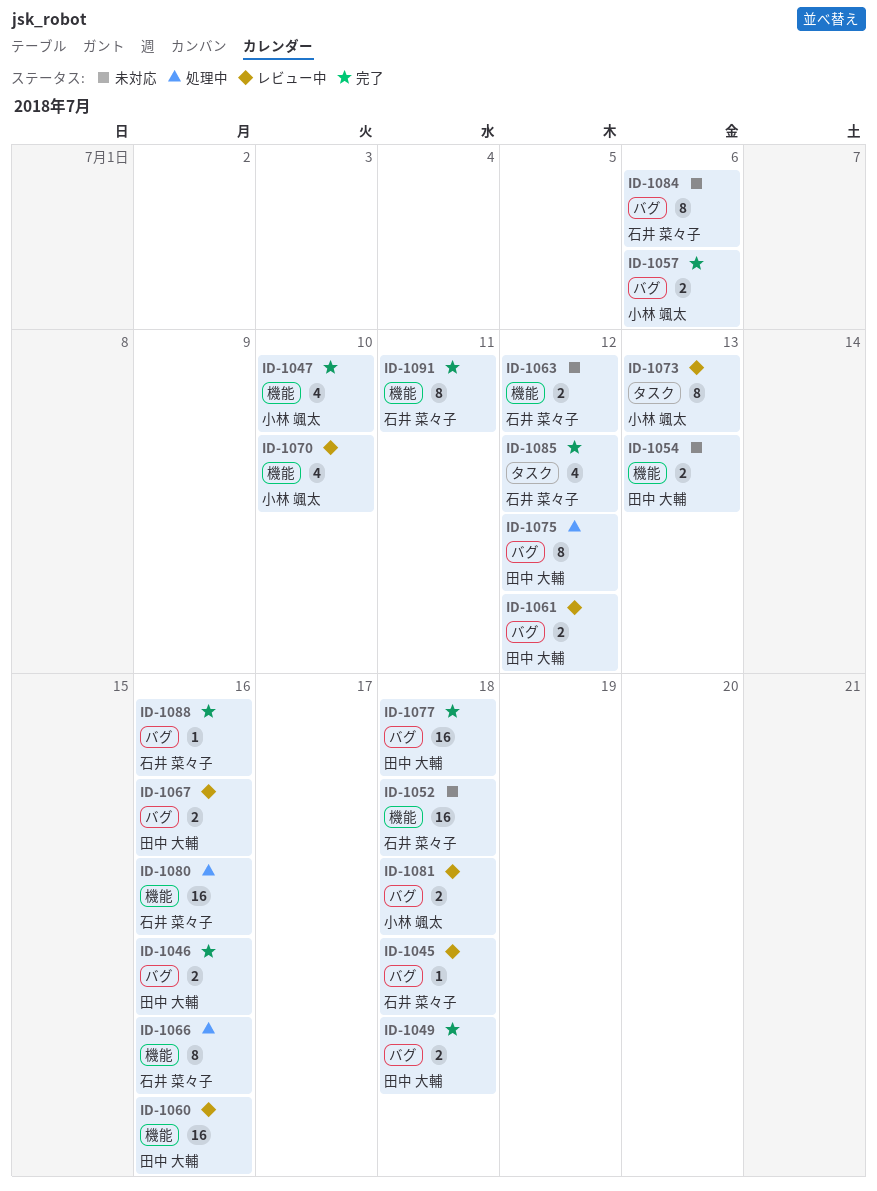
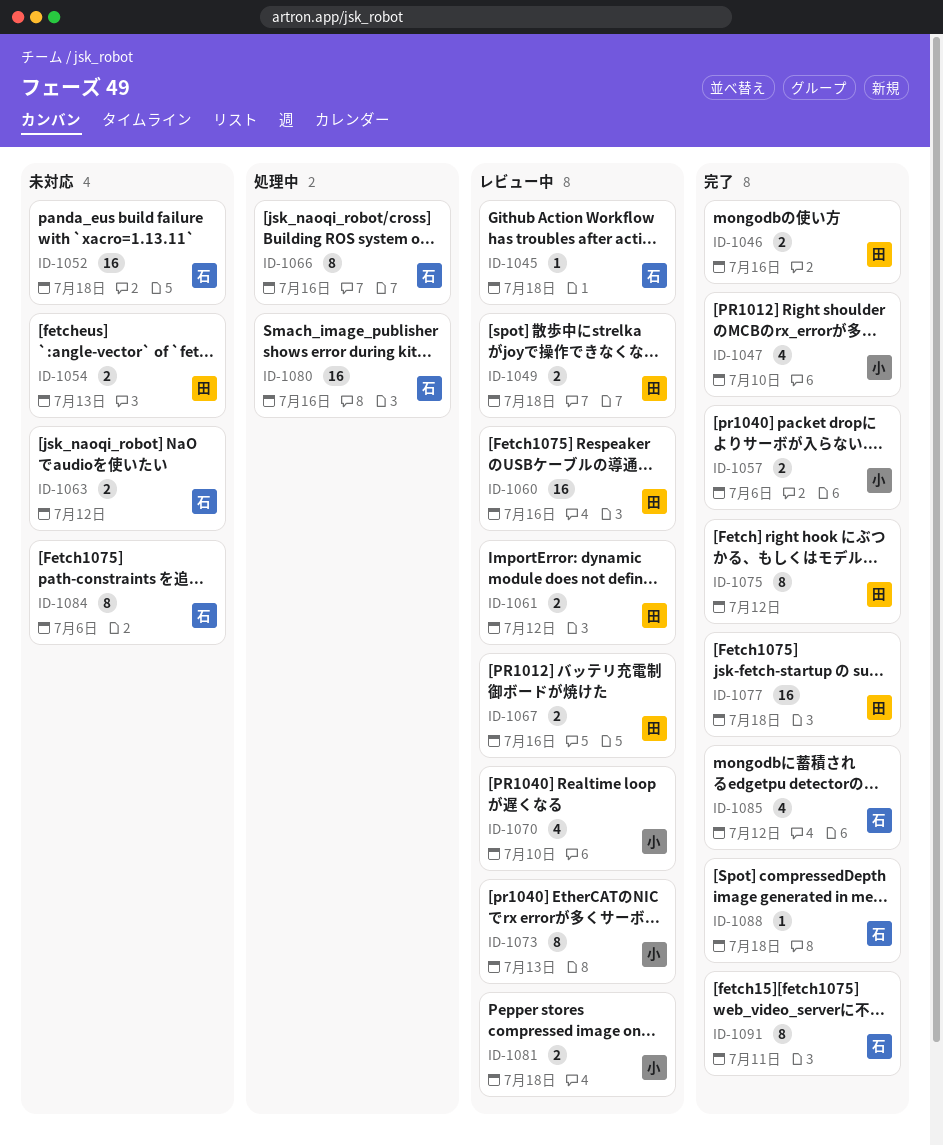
ID-1049, status: 完了 -> レビュー中
ID-1075, status: 処理中 -> 完了
ID-1088, due: Jul 16 -> Jul 18

